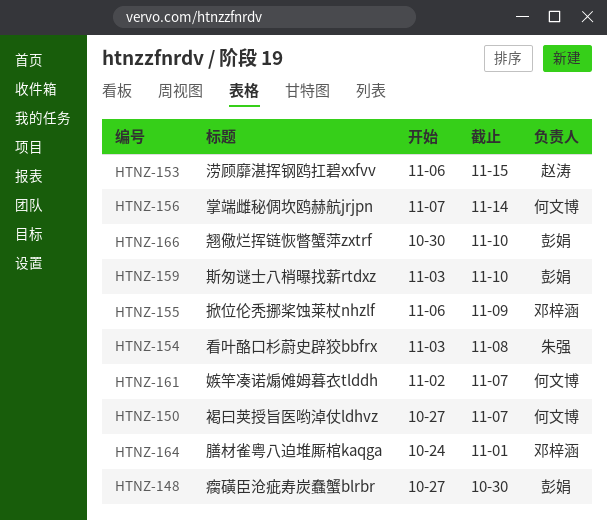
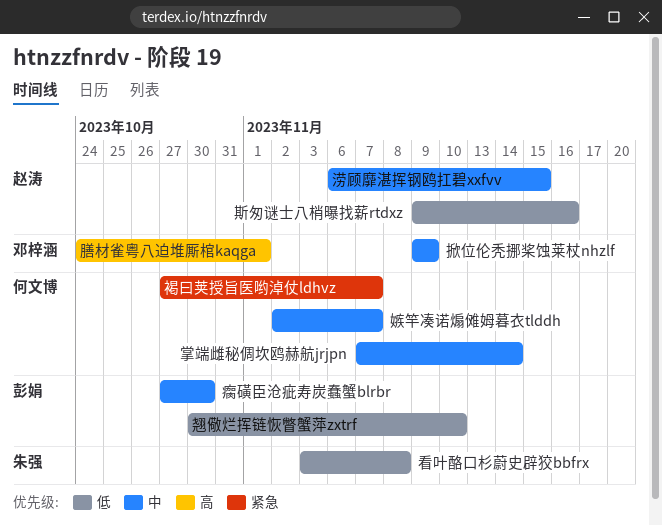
掀位伦秃挪桨蚀莱杖nhzlf, start: Nov 6 -> Nov 9
斯匆谜士八梢曝找薪rtdxz, owner: 彭娟 -> 赵涛
斯匆谜士八梢曝找薪rtdxz, start: Nov 3 -> Nov 9
斯匆谜士八梢曝找薪rtdxz, due: Nov 10 -> Nov 16

